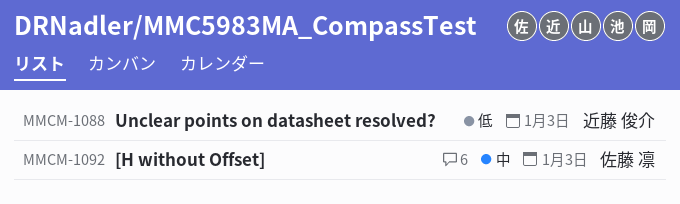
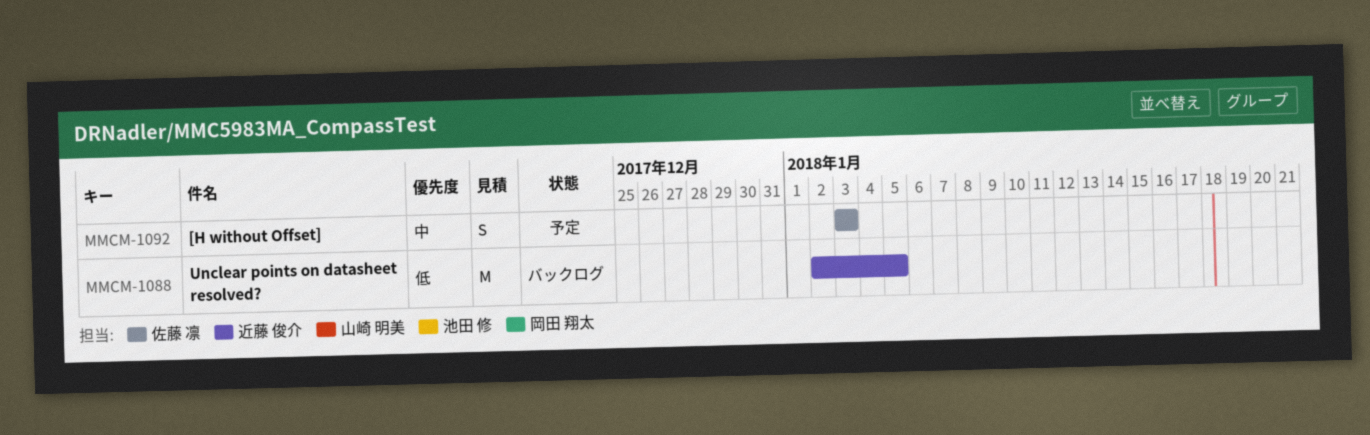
MMCM-1088, due: Jan 3 -> Jan 5

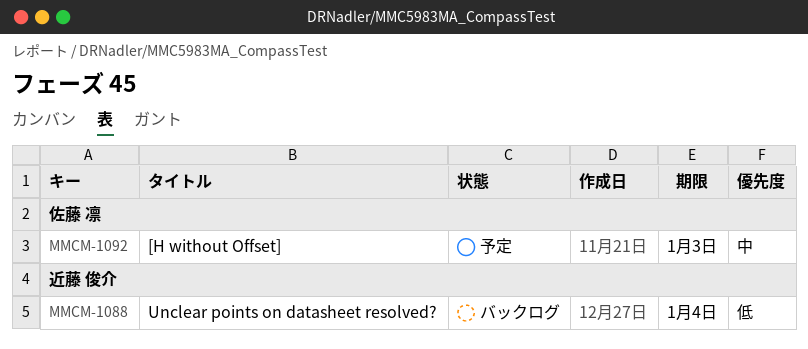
MMCM-1088, due: Jan 5 -> Jan 4

